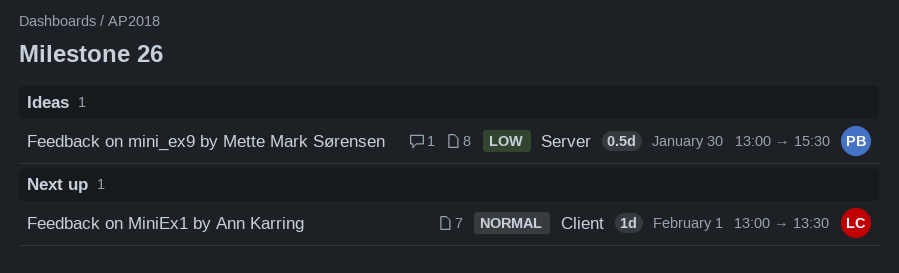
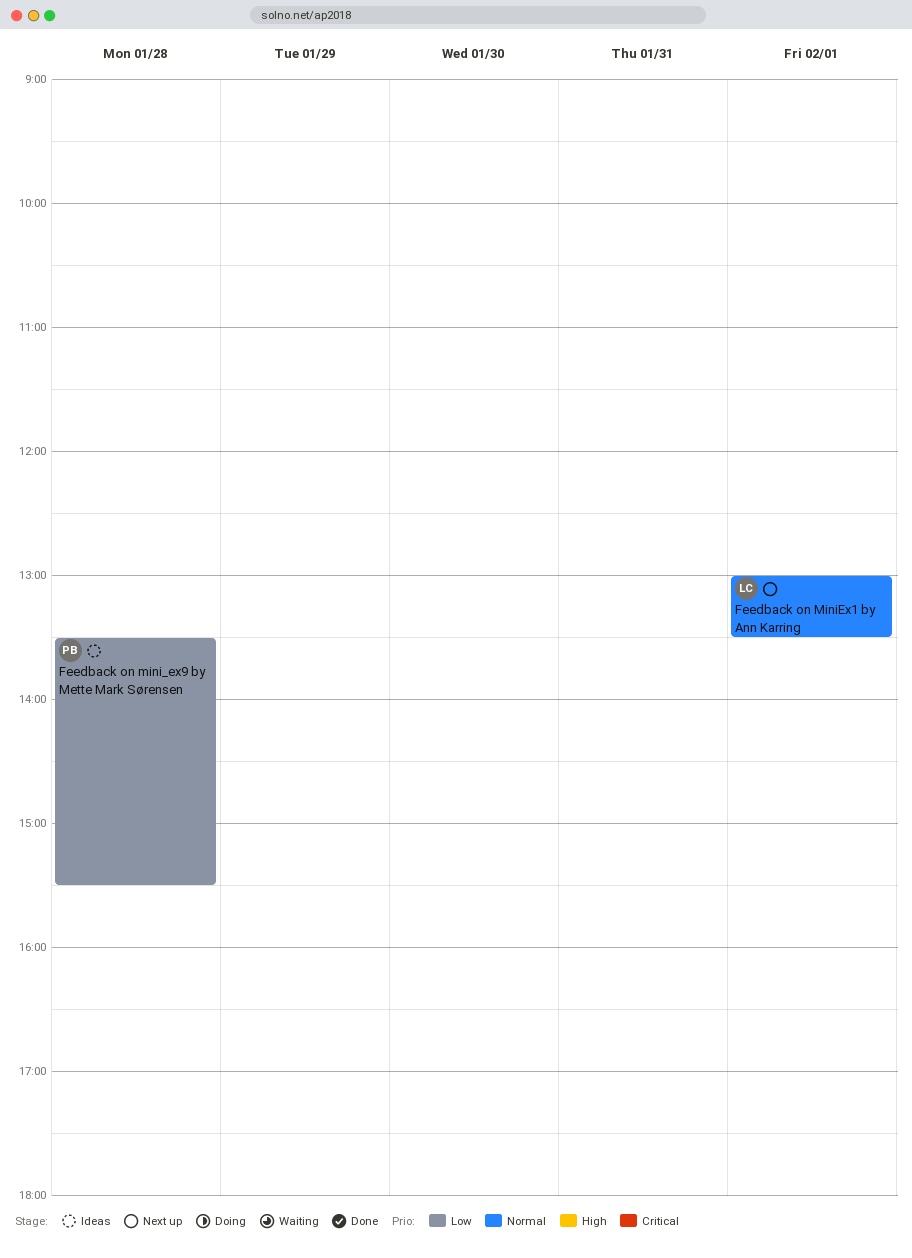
Feedback on mini_ex9 by Mette Mark Sørensen, day: Jan 30 -> Jan 28
Feedback on mini_ex9 by Mette Mark Sørensen, begins: 13:00 -> 13:30

